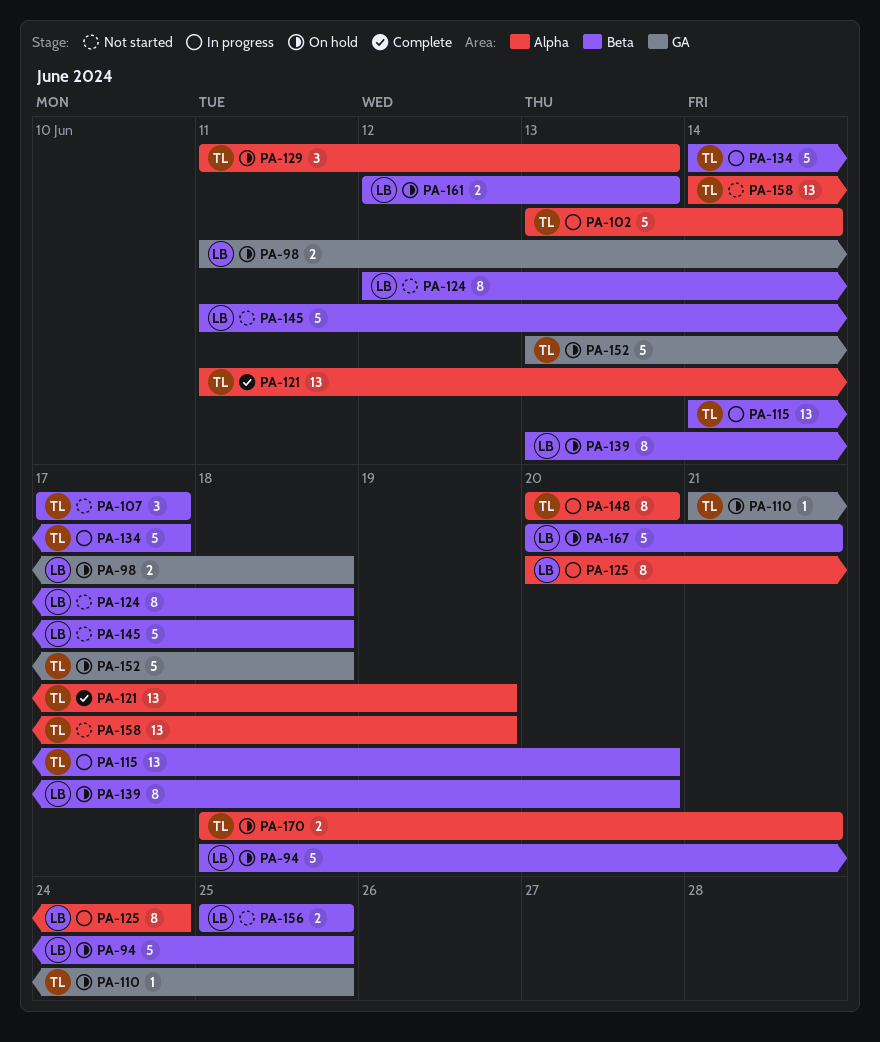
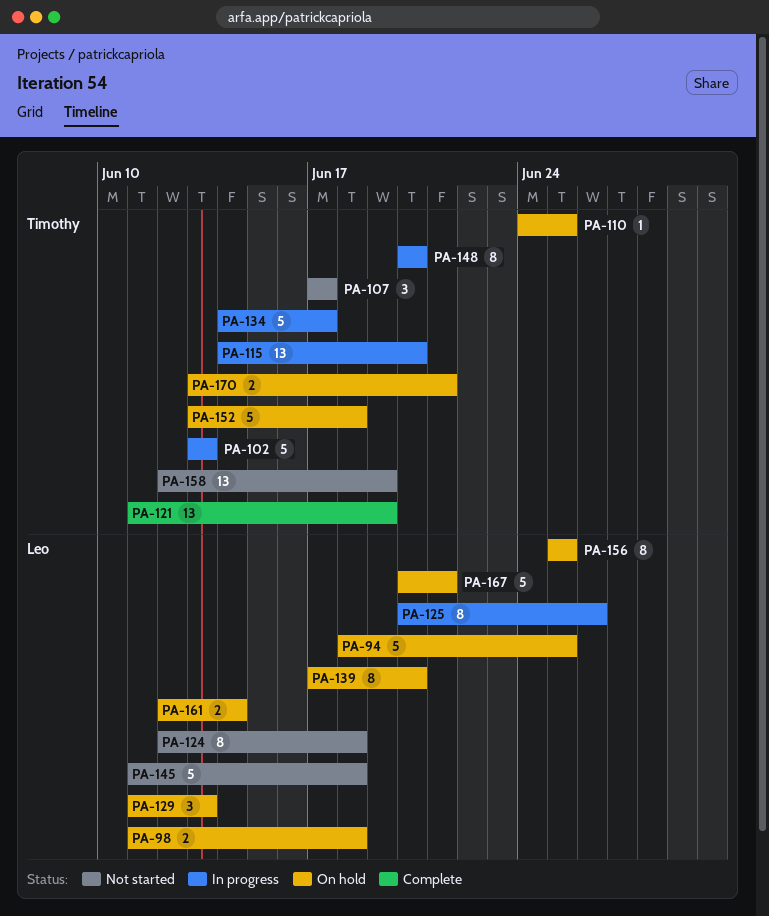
PA-102, due: Jun 14 -> Jun 13
PA-110, start: Jun 21 -> Jun 24
PA-125, due: Jun 24 -> Jun 26
PA-129, owner: Timothy -> Leo
PA-139, start: Jun 13 -> Jun 17
PA-156, status: Not started -> On hold
PA-156, estimate: 2 -> 8
PA-158, start: Jun 14 -> Jun 12
PA-161, due: Jun 13 -> Jun 14
PA-170, start: Jun 18 -> Jun 13

